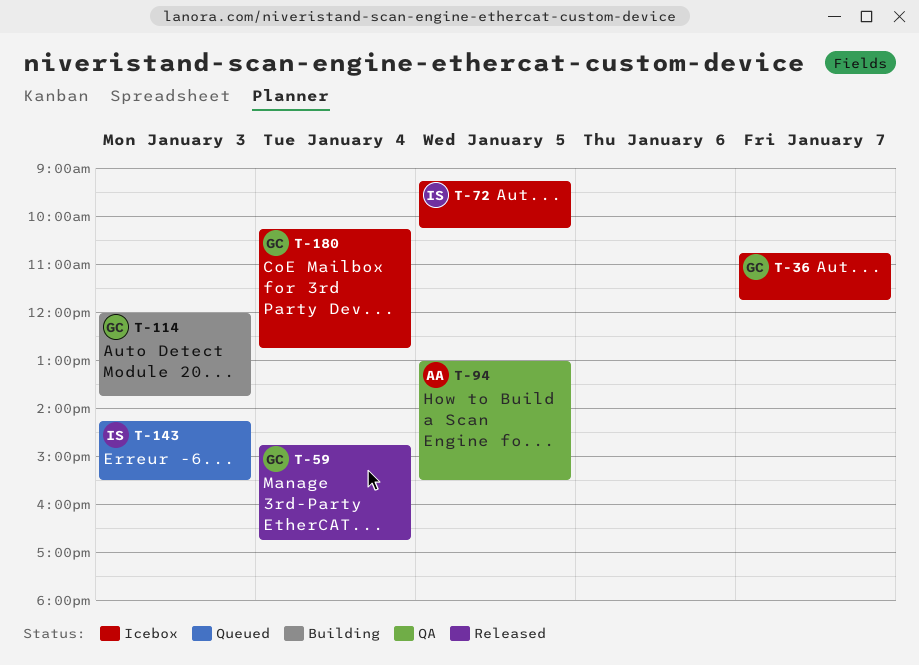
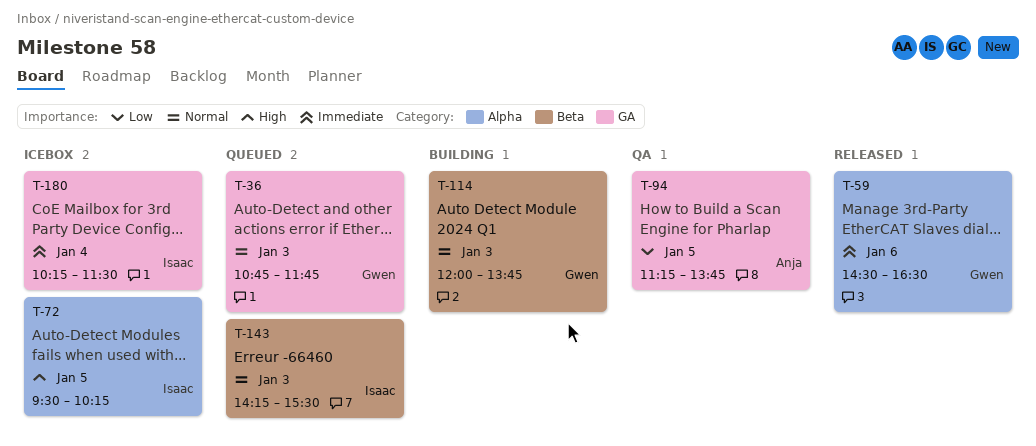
T-36, status: Icebox -> Queued
T-36, day: Jan 7 -> Jan 3
T-59, day: Jan 4 -> Jan 6
T-59, begins: 14:45 -> 14:30
T-59, ends: 16:45 -> 16:30
T-72, begins: 09:15 -> 09:30
T-94, begins: 13:00 -> 11:15
T-94, ends: 15:30 -> 13:45
T-180, owner: Gwen -> Isaac
T-180, ends: 12:45 -> 11:30

